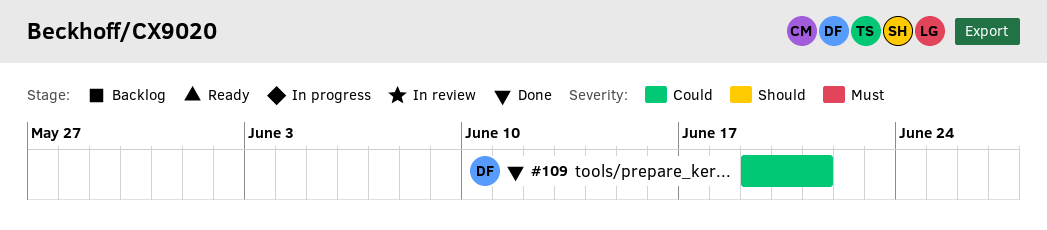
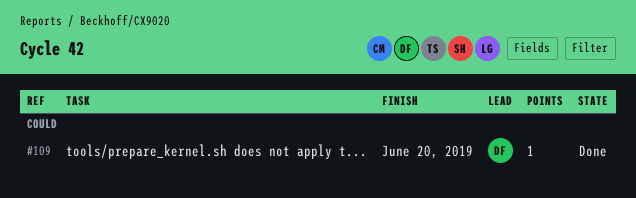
#109, due: Jun 21 -> Jun 20

